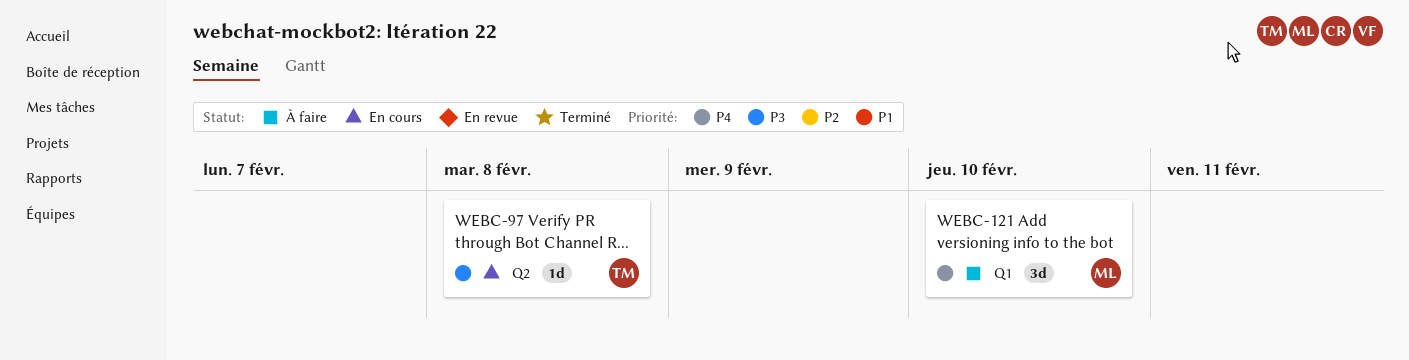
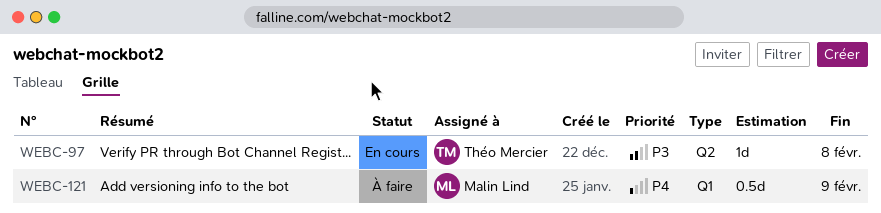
WEBC-121, estimate: 3d -> 0.5d
WEBC-121, due: Feb 10 -> Feb 9

